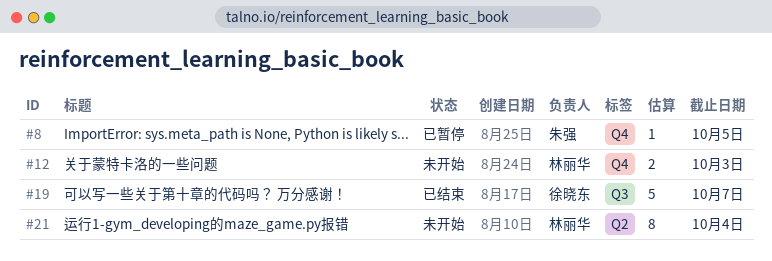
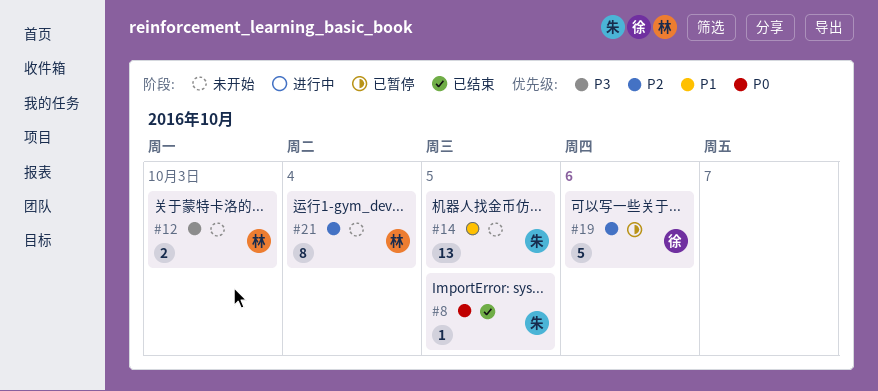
#8, status: 已暂停 -> 已结束
#14: none -> present
#19, status: 已结束 -> 已暂停
#19, due: Oct 7 -> Oct 6

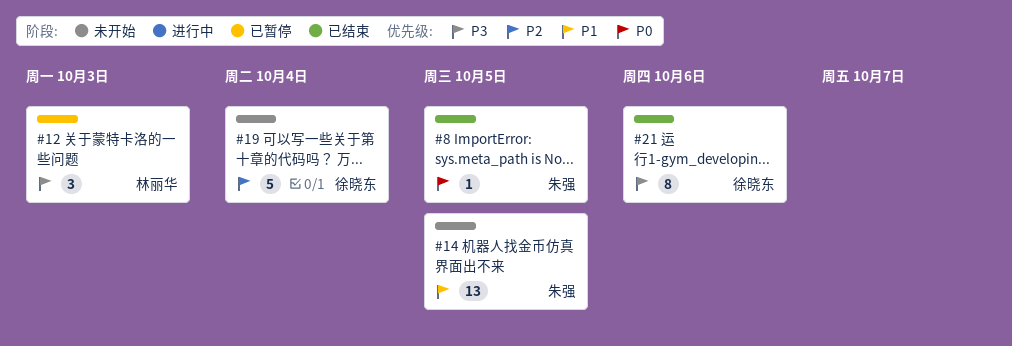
#12, status: 未开始 -> 已暂停
#12, estimate: 2 -> 3
#19, status: 已暂停 -> 未开始
#19, due: Oct 6 -> Oct 4
#21, status: 未开始 -> 已结束
#21, owner: 林丽华 -> 徐晓东
#21, priority: P2 -> P3
#21, due: Oct 4 -> Oct 6

